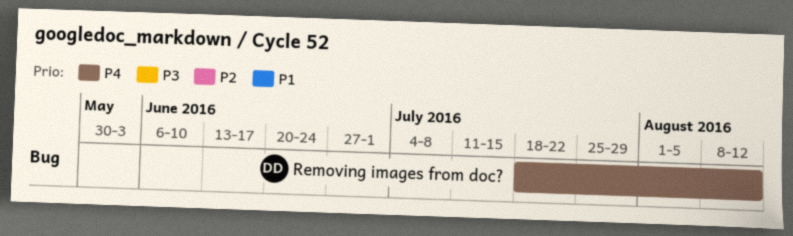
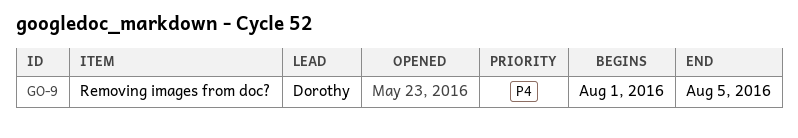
Removing images from doc?, start: Jul 18 -> Aug 1
Removing images from doc?, due: Aug 12 -> Aug 5

